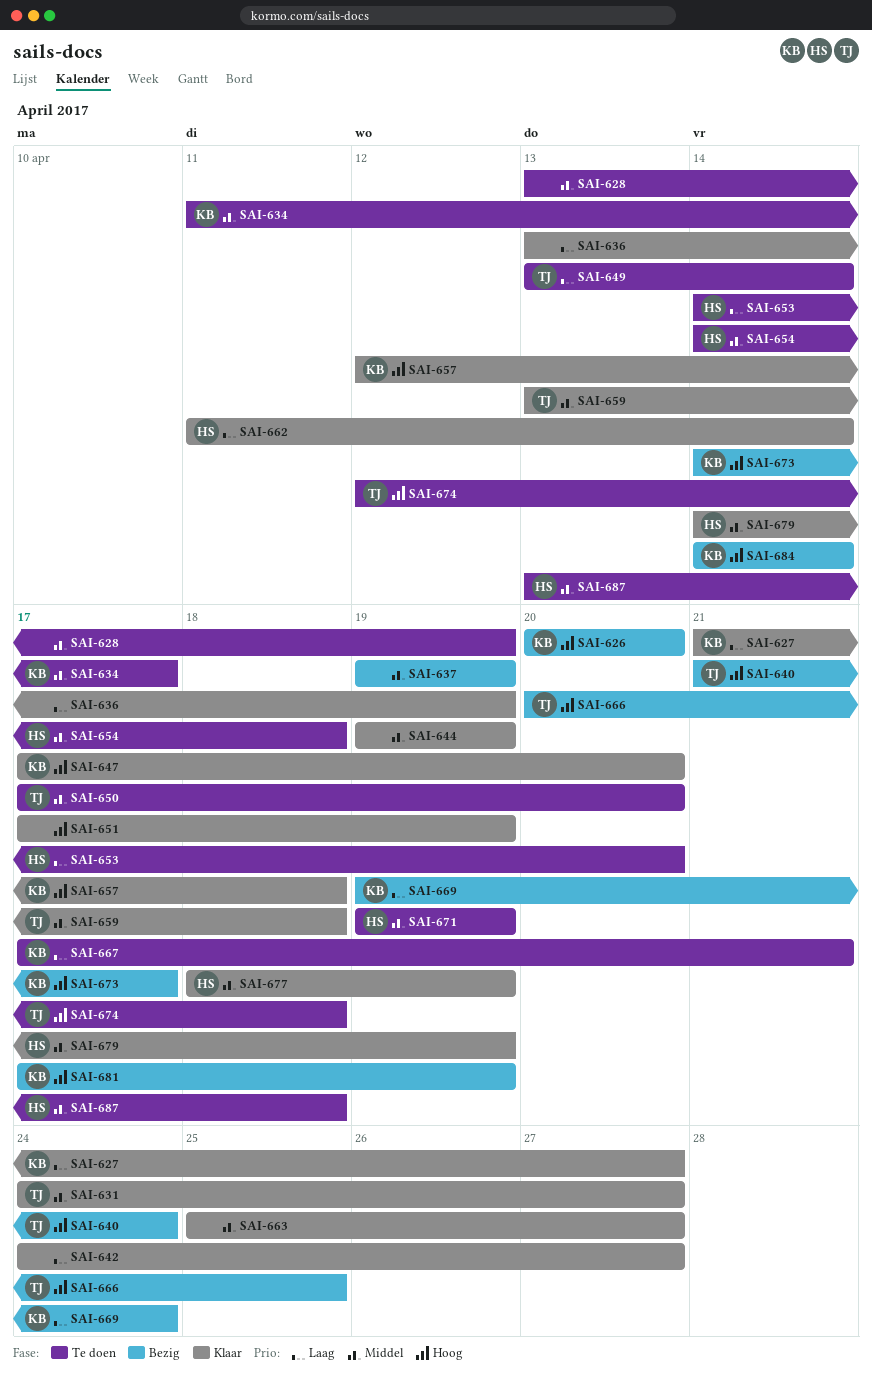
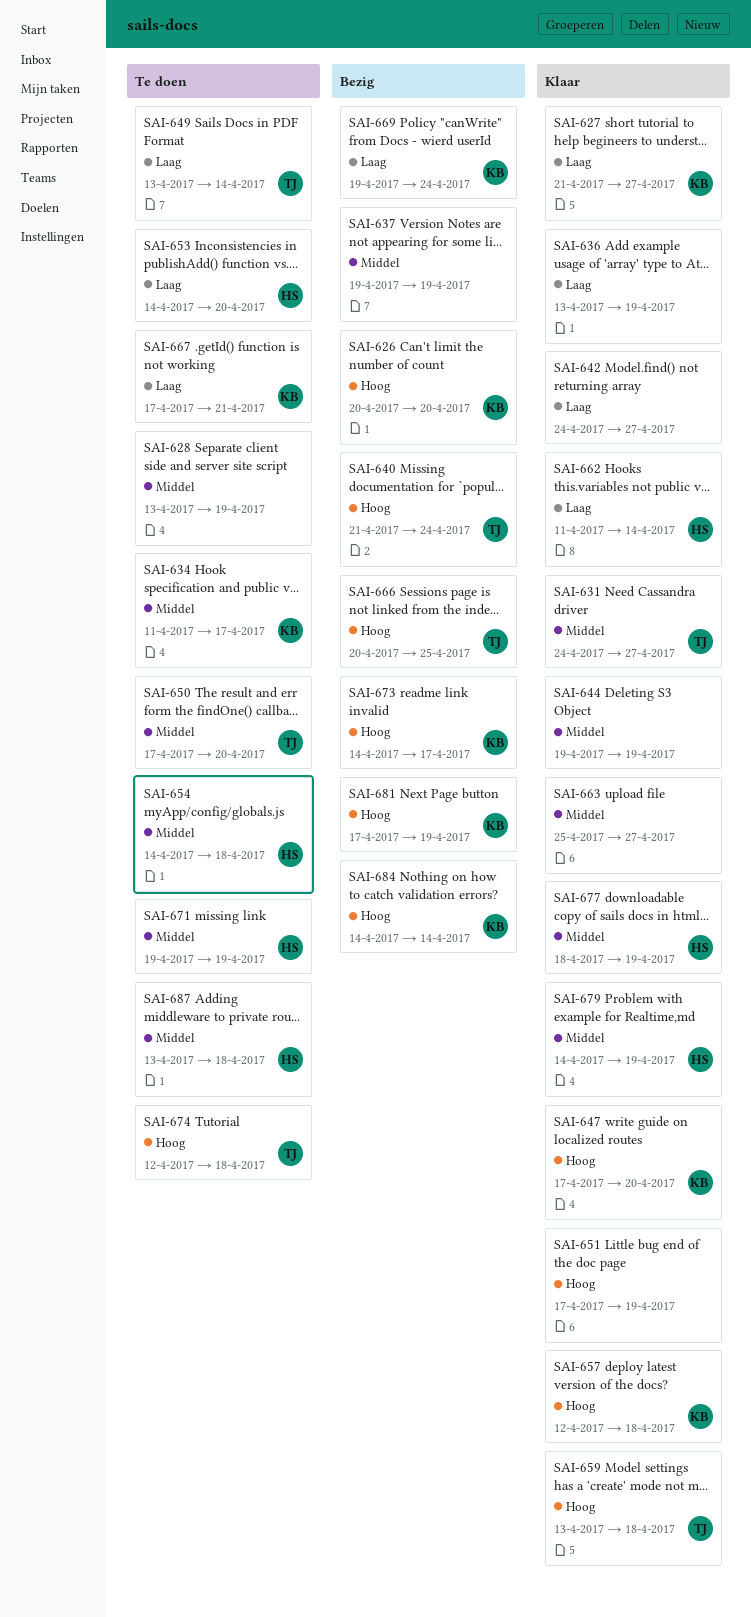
SAI-659, priority: Middel -> Hoog

